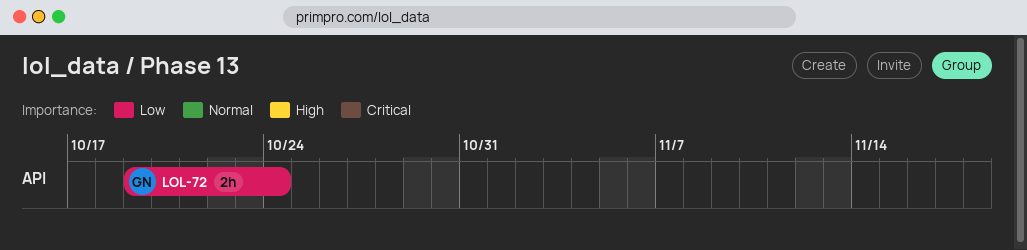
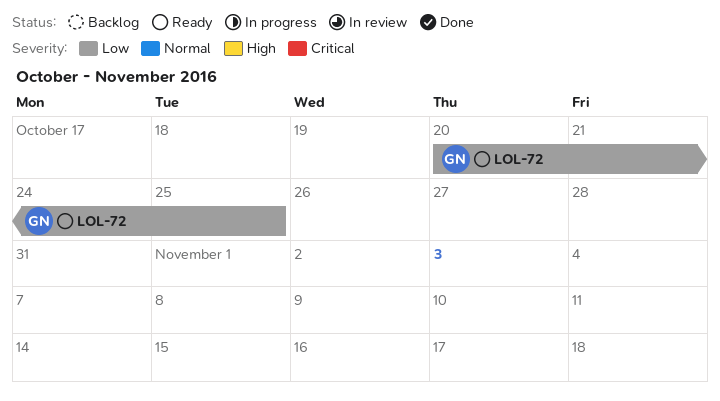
LOL-72, start: Oct 19 -> Oct 20
LOL-72, due: Oct 24 -> Oct 25

